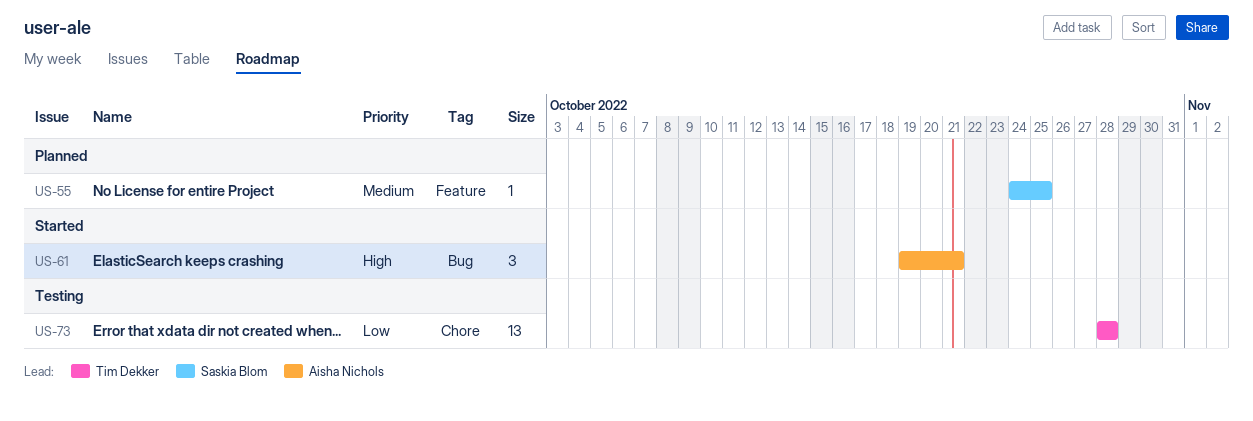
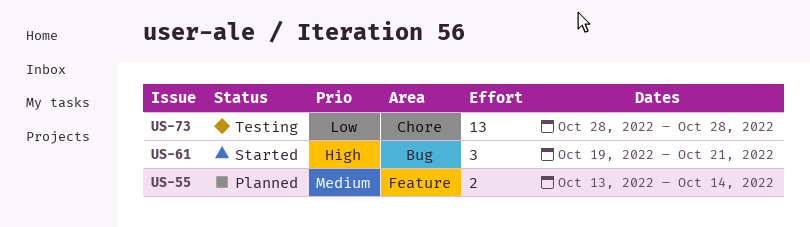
US-55, estimate: 1 -> 2
US-55, start: Oct 24 -> Oct 13
US-55, due: Oct 25 -> Oct 14

